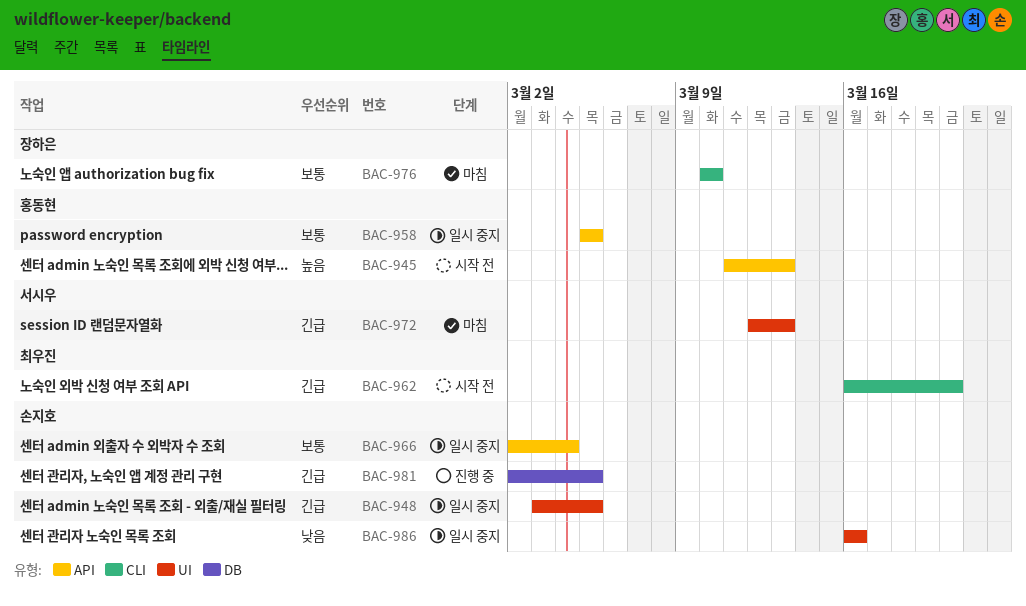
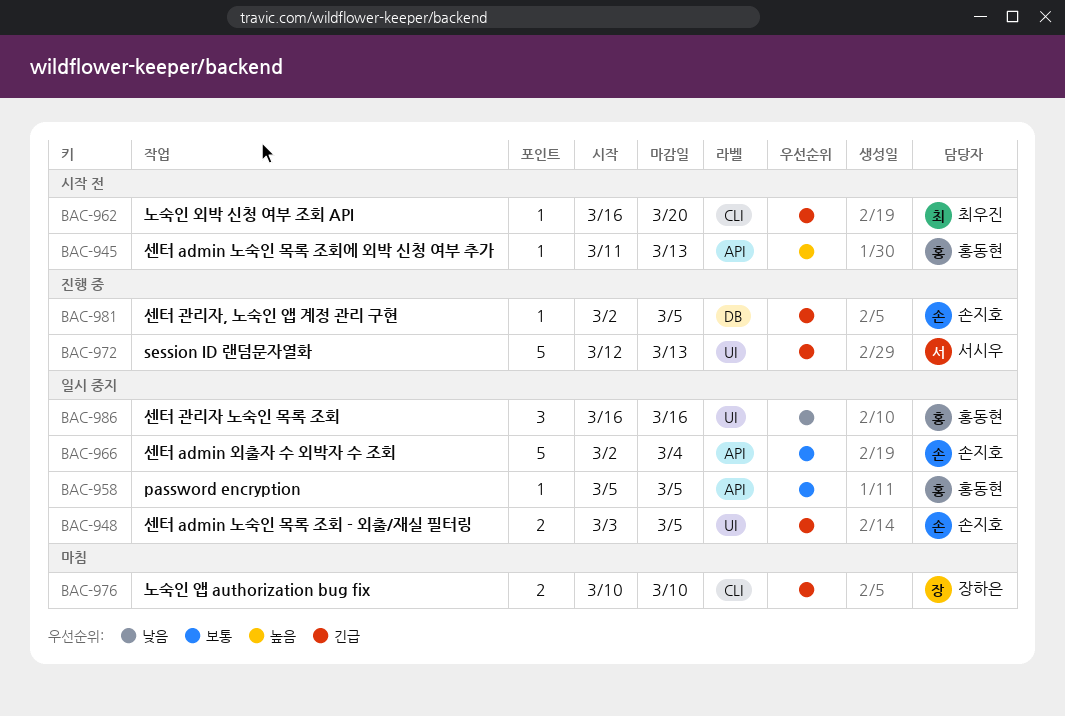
BAC-972, status: 마침 -> 진행 중
BAC-976, priority: 보통 -> 긴급
BAC-986, owner: 손지호 -> 홍동현

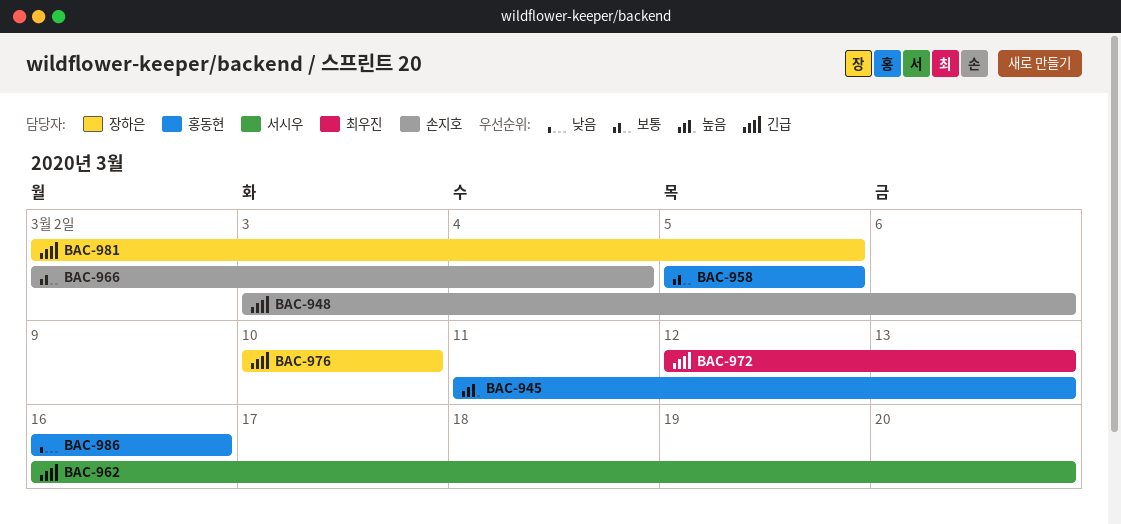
BAC-948, due: Mar 5 -> Mar 6
BAC-962, owner: 최우진 -> 서시우
BAC-972, owner: 서시우 -> 최우진
BAC-981, owner: 손지호 -> 장하은

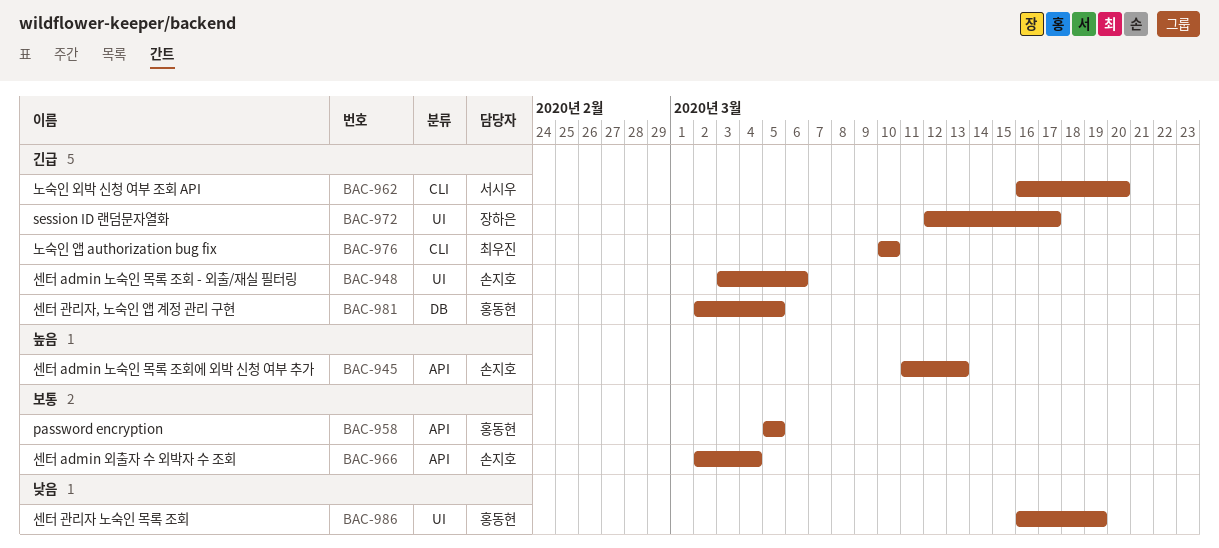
BAC-945, owner: 홍동현 -> 손지호
BAC-972, owner: 최우진 -> 장하은
BAC-972, due: Mar 13 -> Mar 17
BAC-976, owner: 장하은 -> 최우진
BAC-981, owner: 장하은 -> 홍동현
BAC-986, due: Mar 16 -> Mar 19

